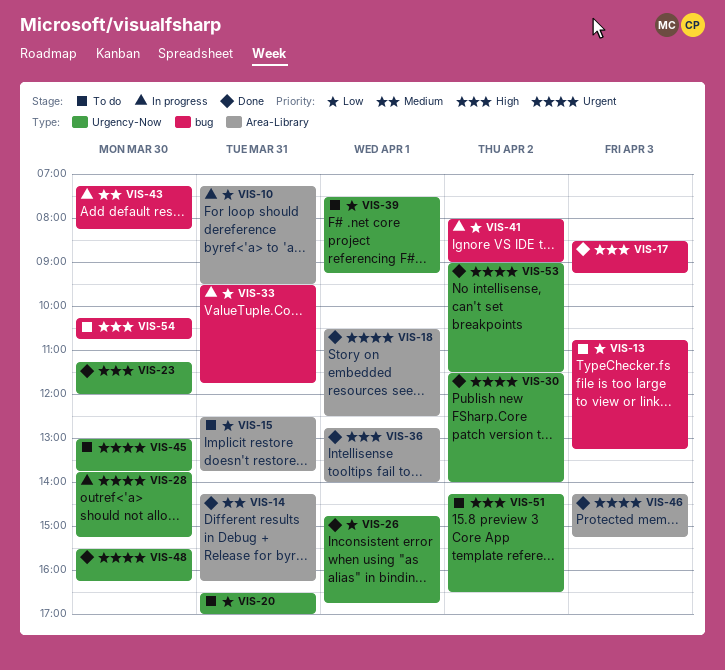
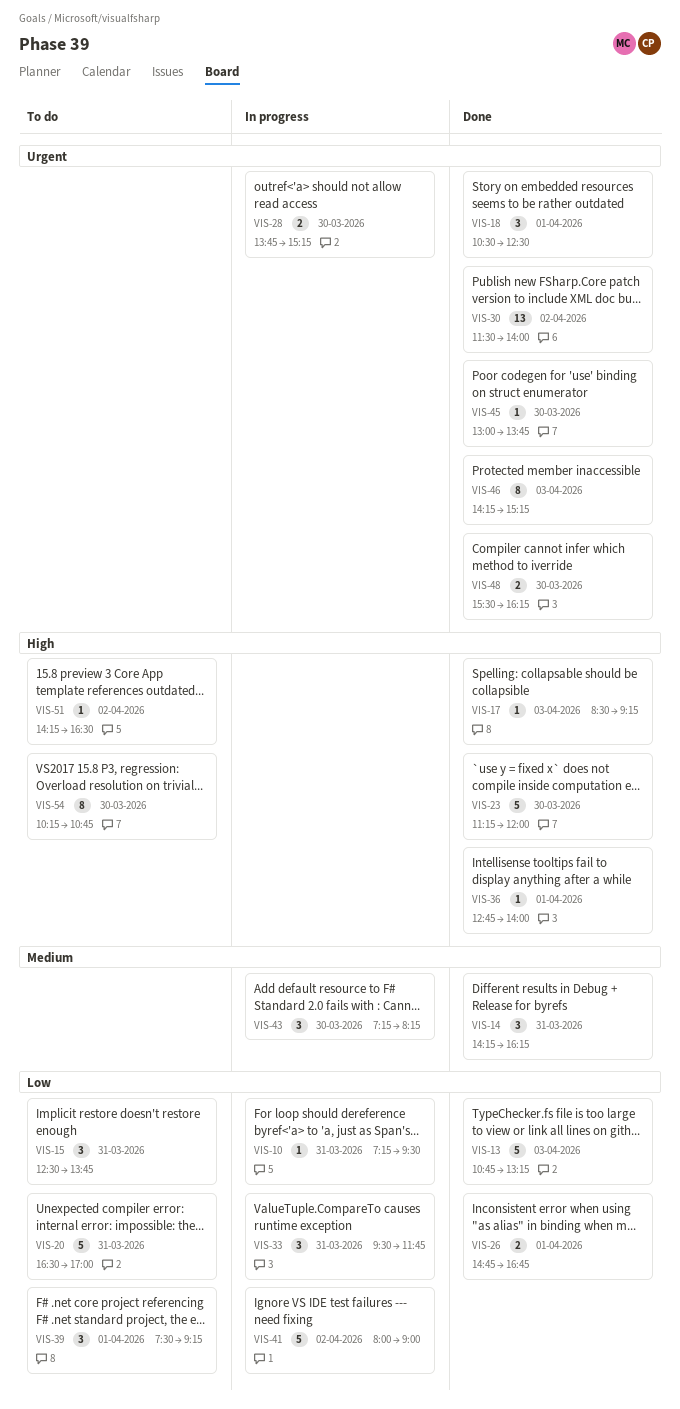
VIS-13, status: To do -> Done
VIS-45, status: To do -> Done
VIS-53: present -> none

